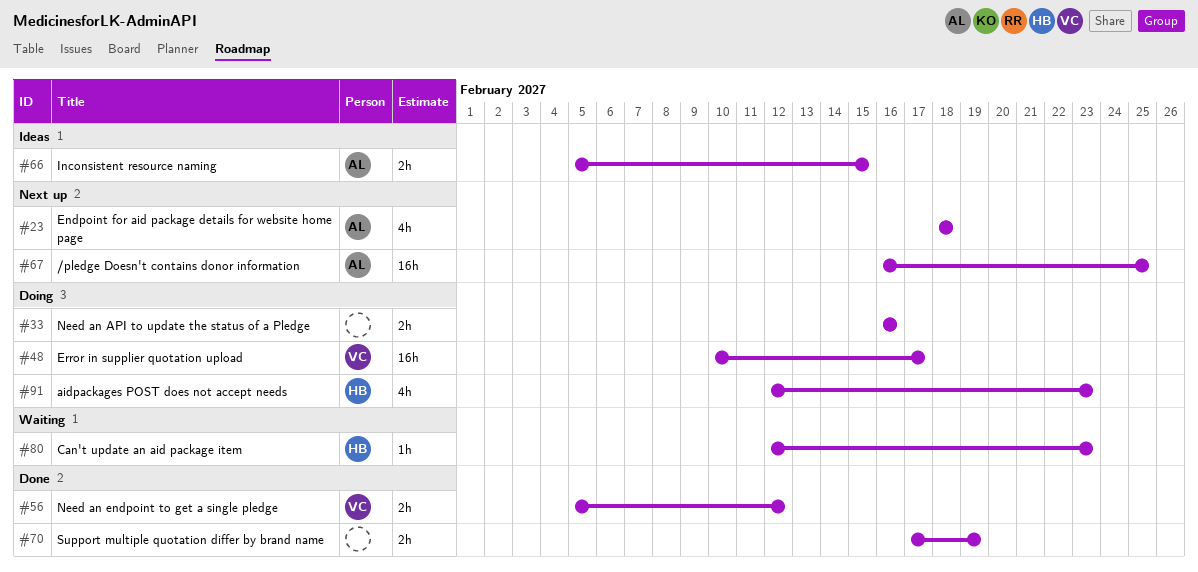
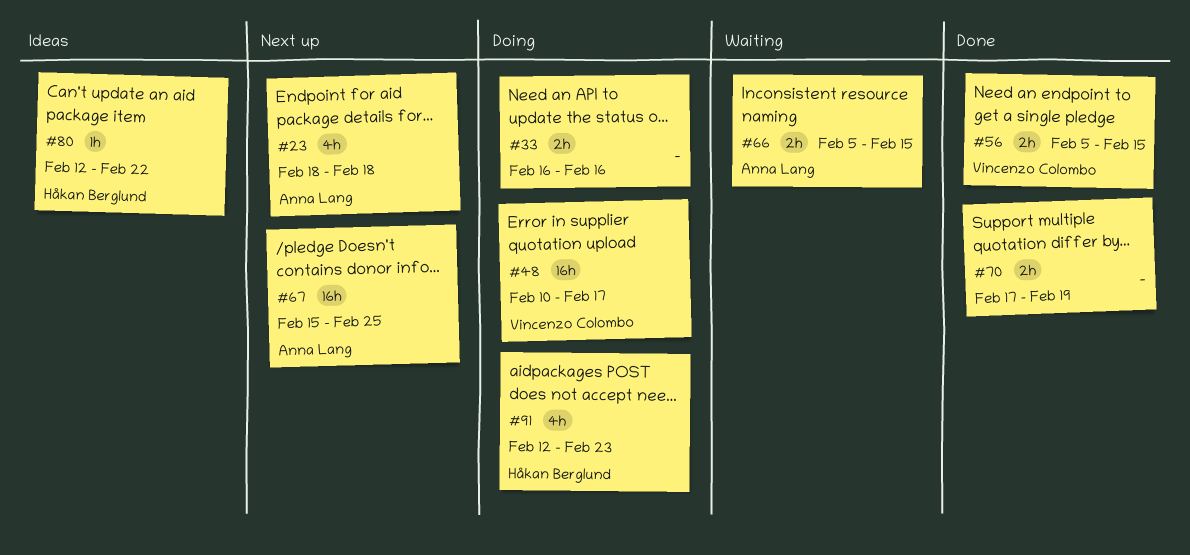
#56, due: Feb 12 -> Feb 15
#66, status: Ideas -> Waiting
#67, start: Feb 16 -> Feb 15
#80, status: Waiting -> Ideas
#80, due: Feb 23 -> Feb 22

